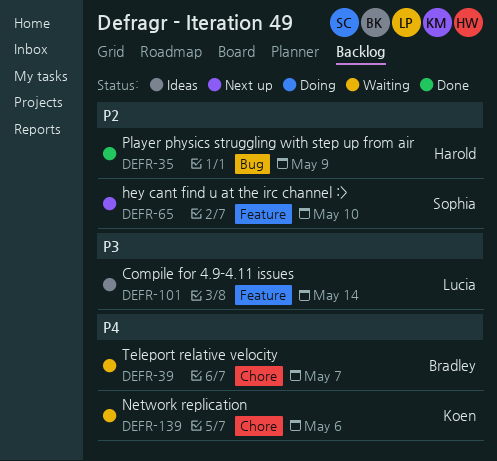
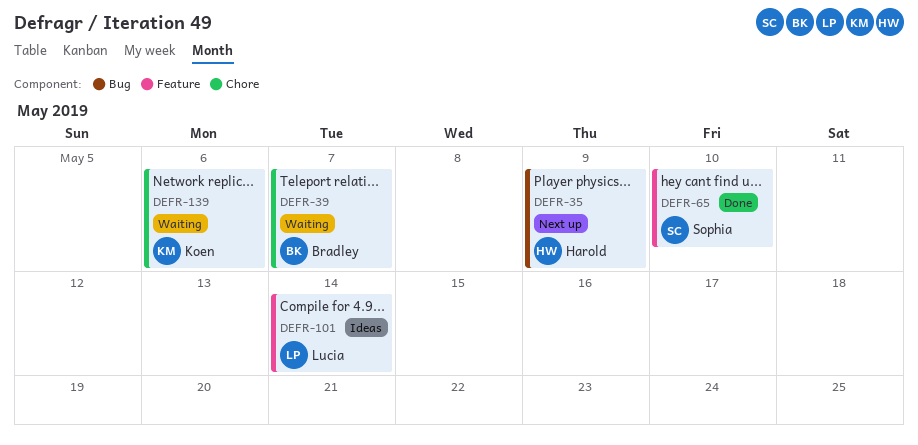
DEFR-35, status: Done -> Next up
DEFR-65, status: Next up -> Done

